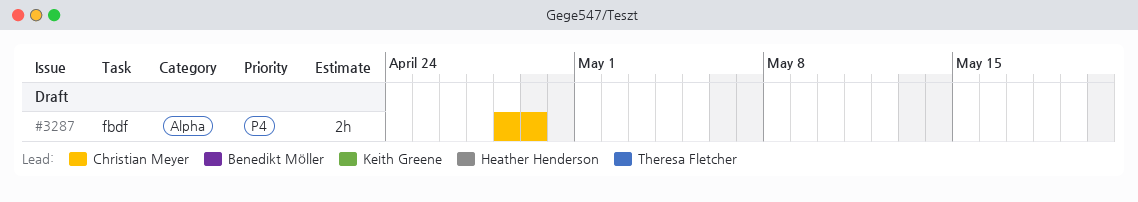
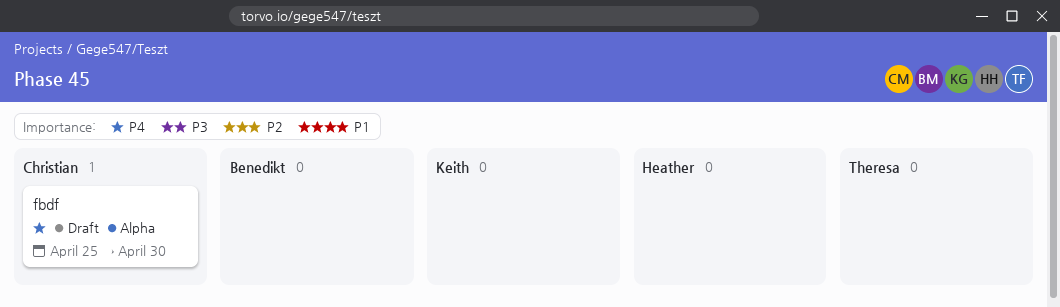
fbdf, start: Apr 28 -> Apr 25
fbdf, due: Apr 29 -> Apr 30

